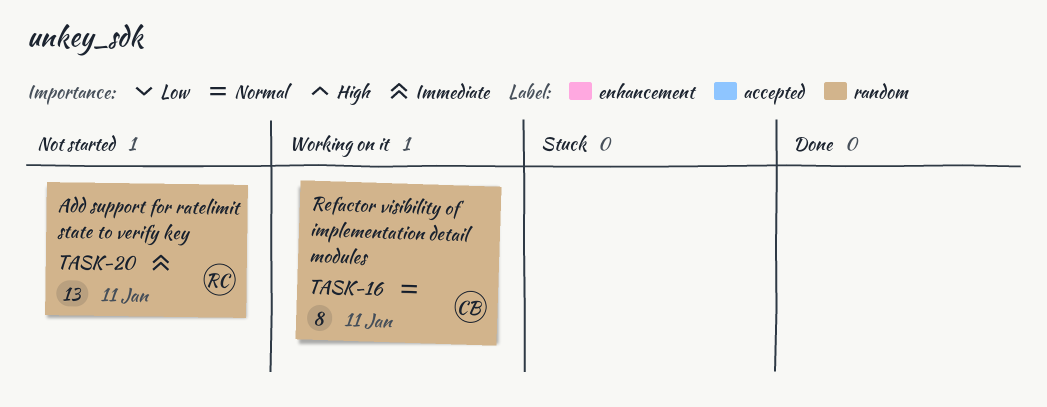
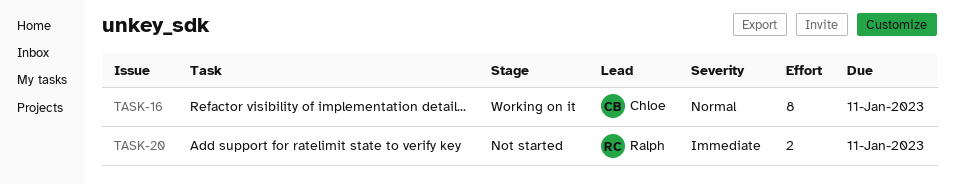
TASK-20, estimate: 13 -> 2

